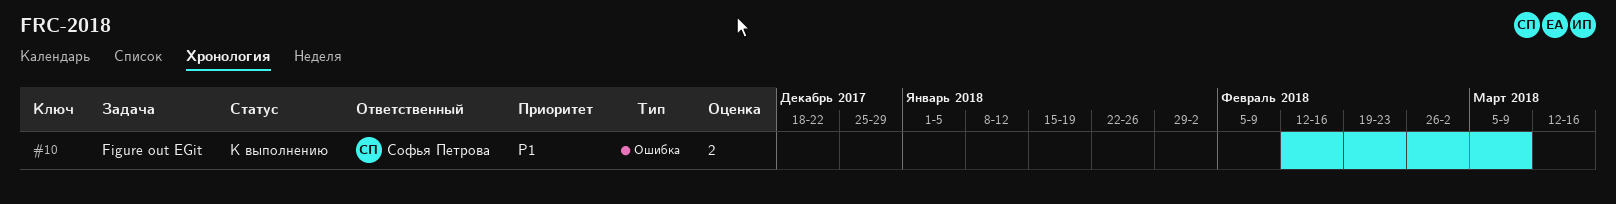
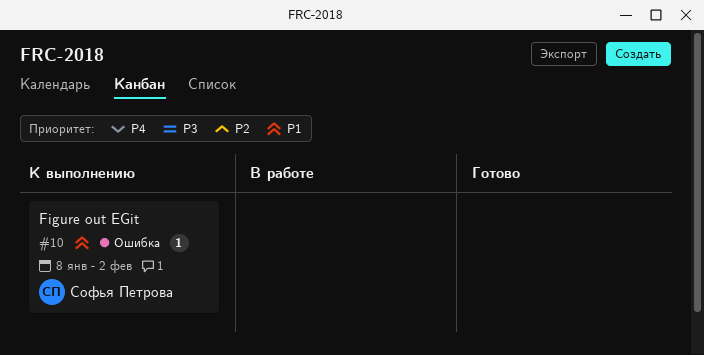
#10, estimate: 2 -> 1
#10, start: Feb 12 -> Jan 8
#10, due: Mar 9 -> Feb 2

